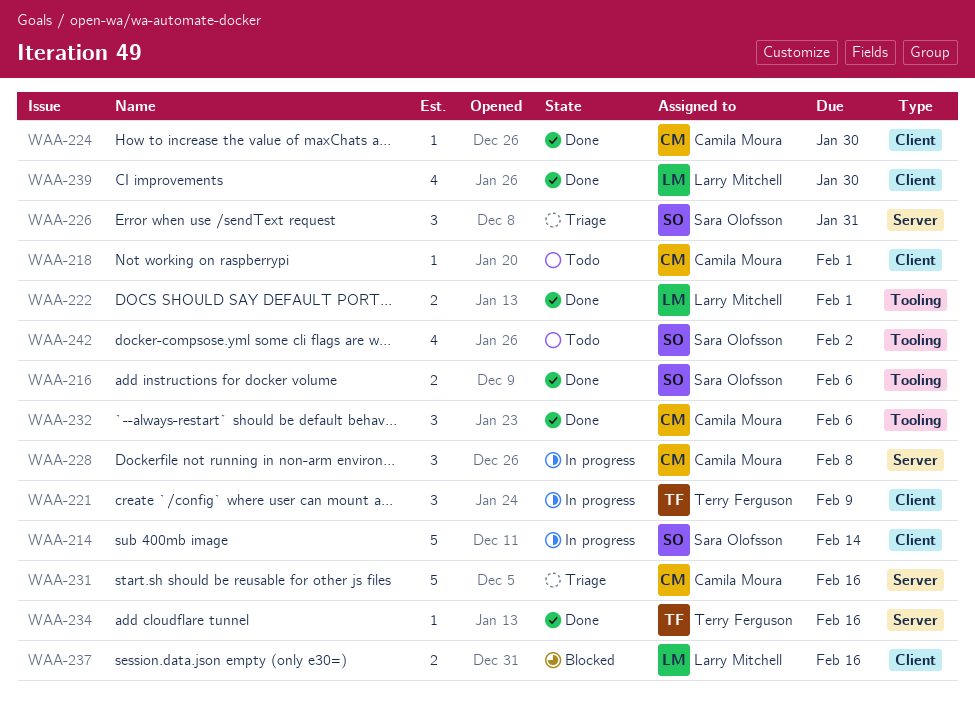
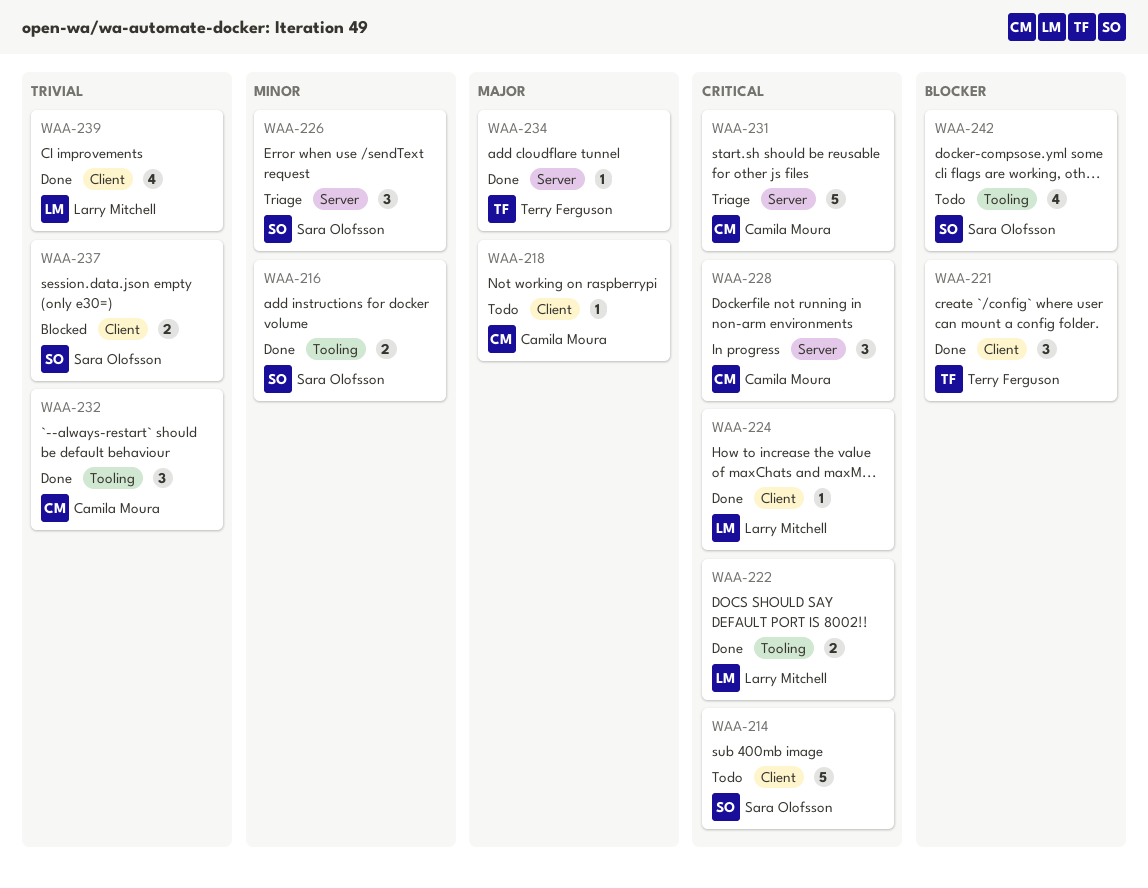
WAA-214, status: In progress -> Todo
WAA-221, status: In progress -> Done
WAA-224, owner: Camila Moura -> Larry Mitchell
WAA-237, owner: Larry Mitchell -> Sara Olofsson

